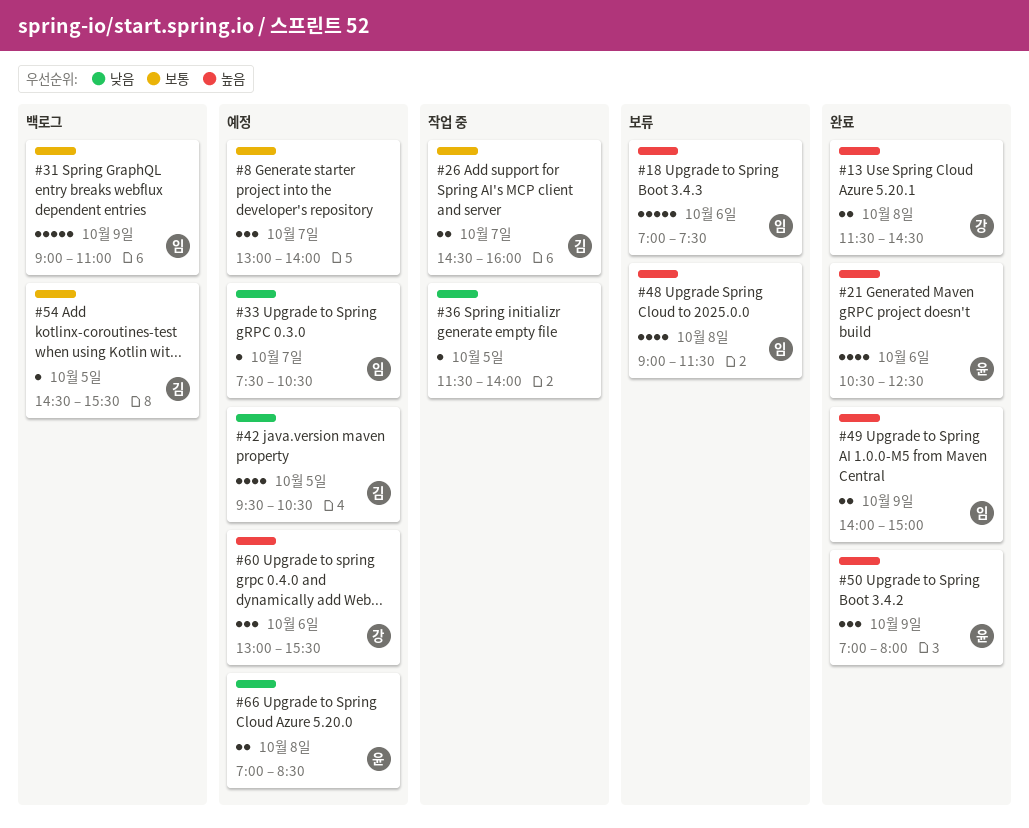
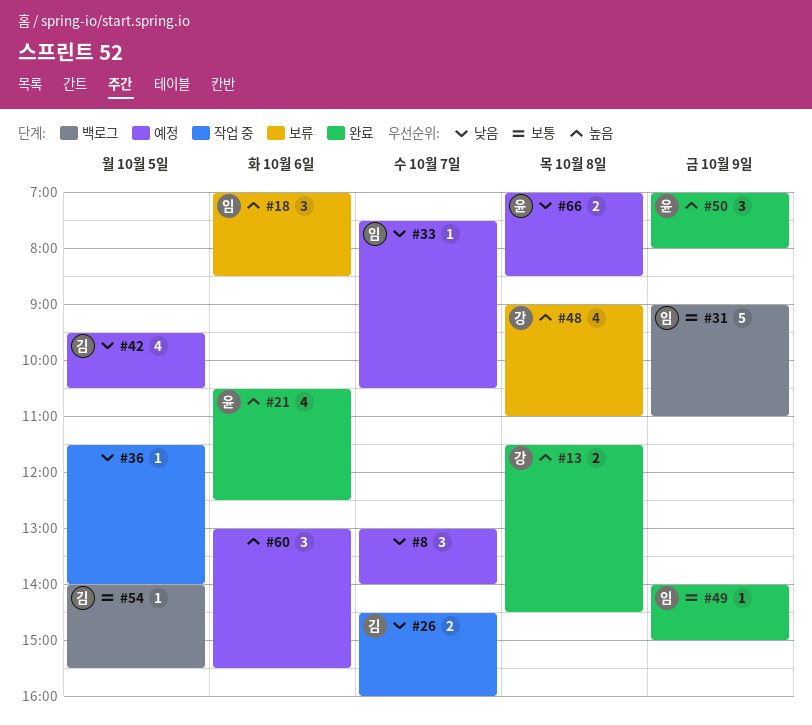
#8, priority: 보통 -> 낮음
#18, estimate: 5 -> 3
#18, ends: 07:30 -> 08:30
#26, priority: 보통 -> 낮음
#48, owner: 임 -> 강
#48, ends: 11:30 -> 11:00
#49, priority: 높음 -> 보통
#49, estimate: 2 -> 1
#54, begins: 14:30 -> 14:00
#60, owner: 강 -> none

